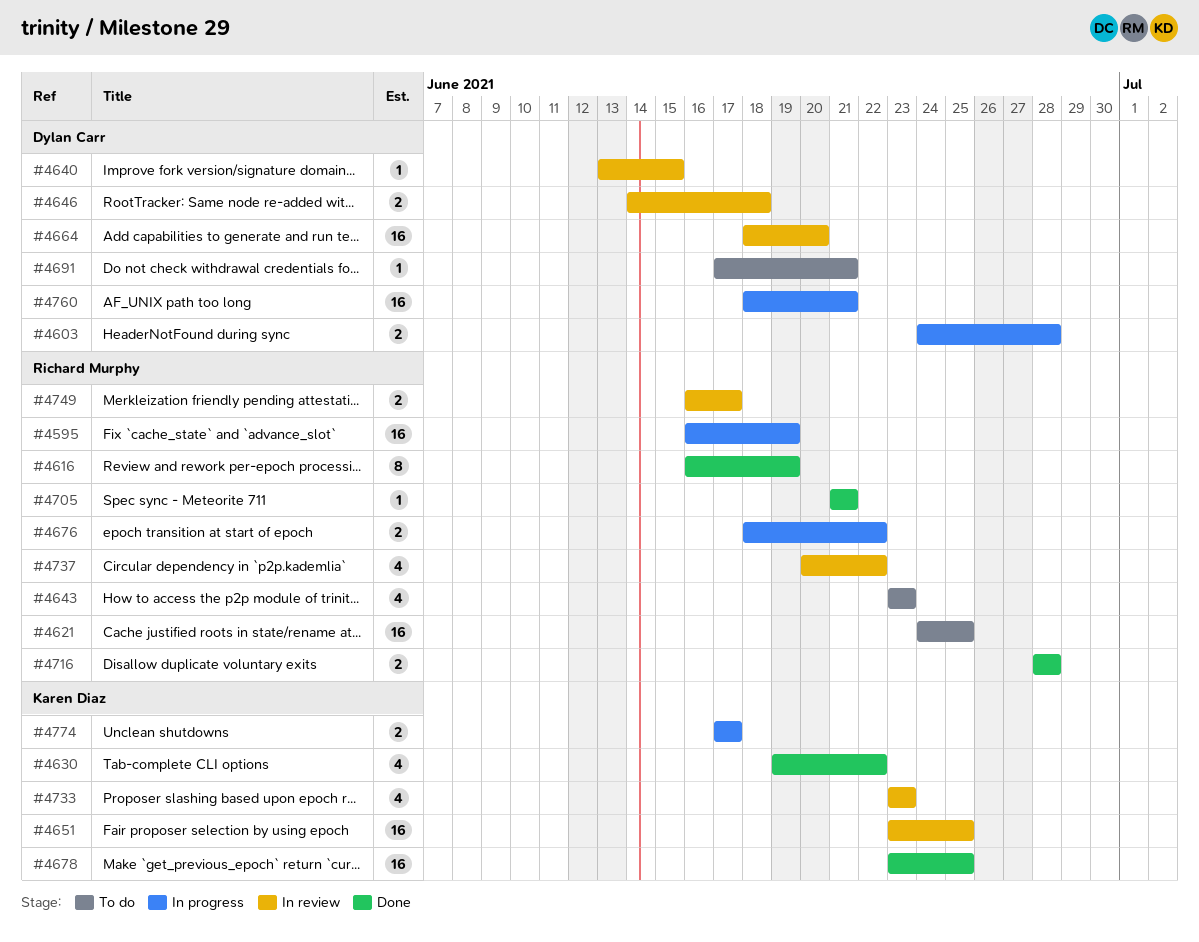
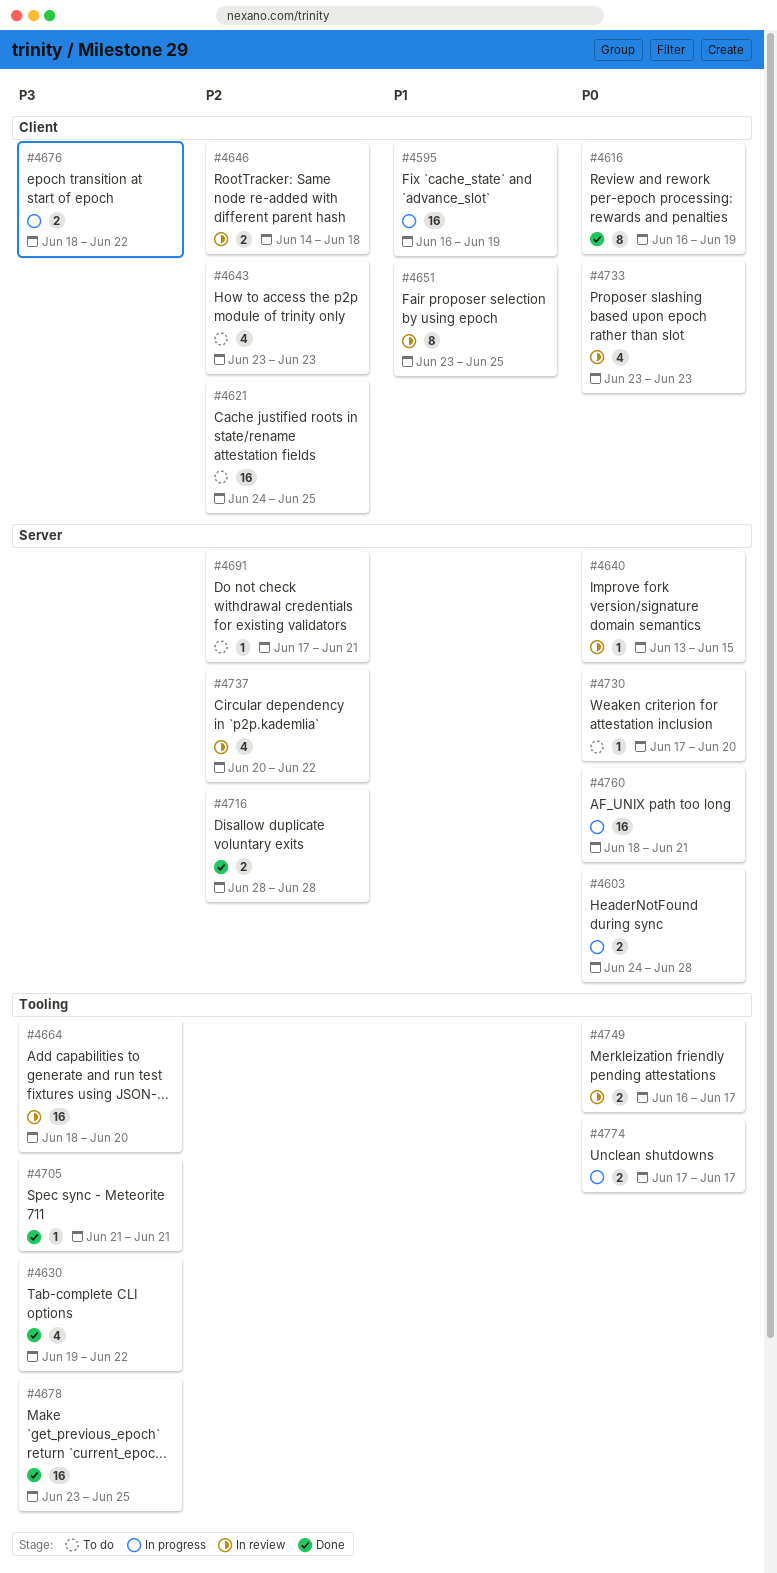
#4651, estimate: 16 -> 8
#4730: none -> present

